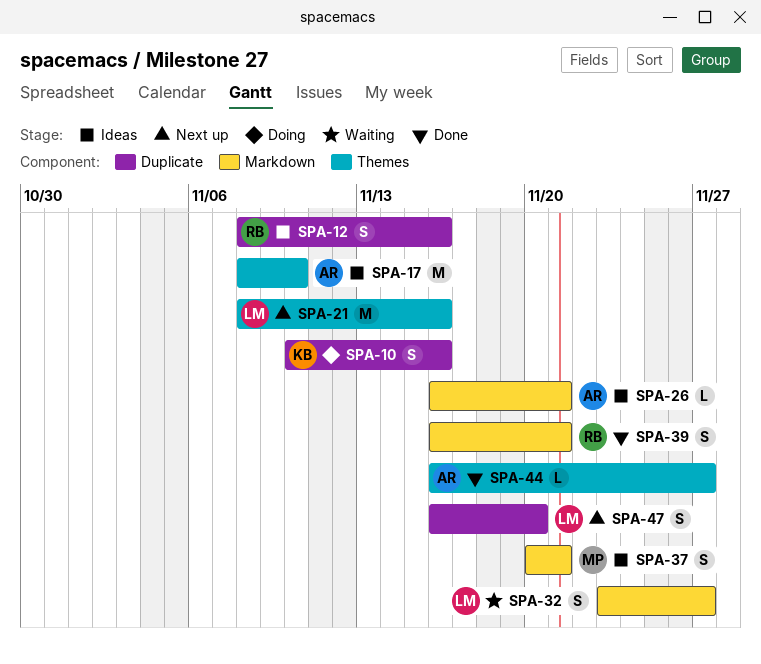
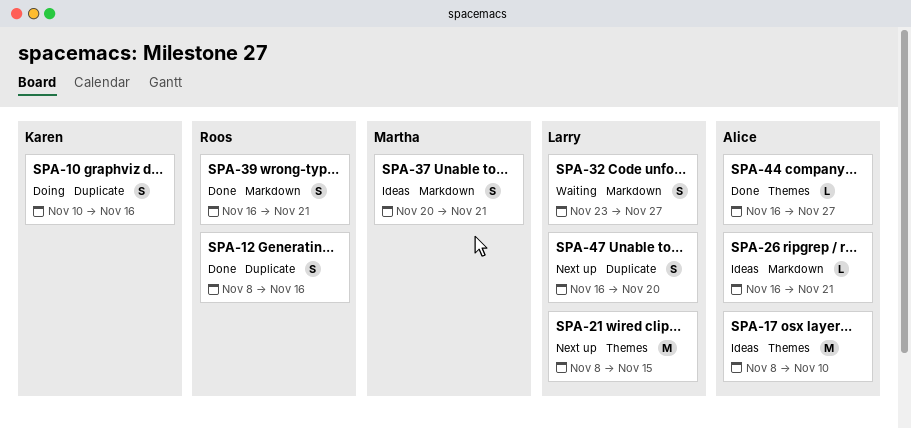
SPA-12, status: Ideas -> Done
SPA-21, due: Nov 16 -> Nov 15

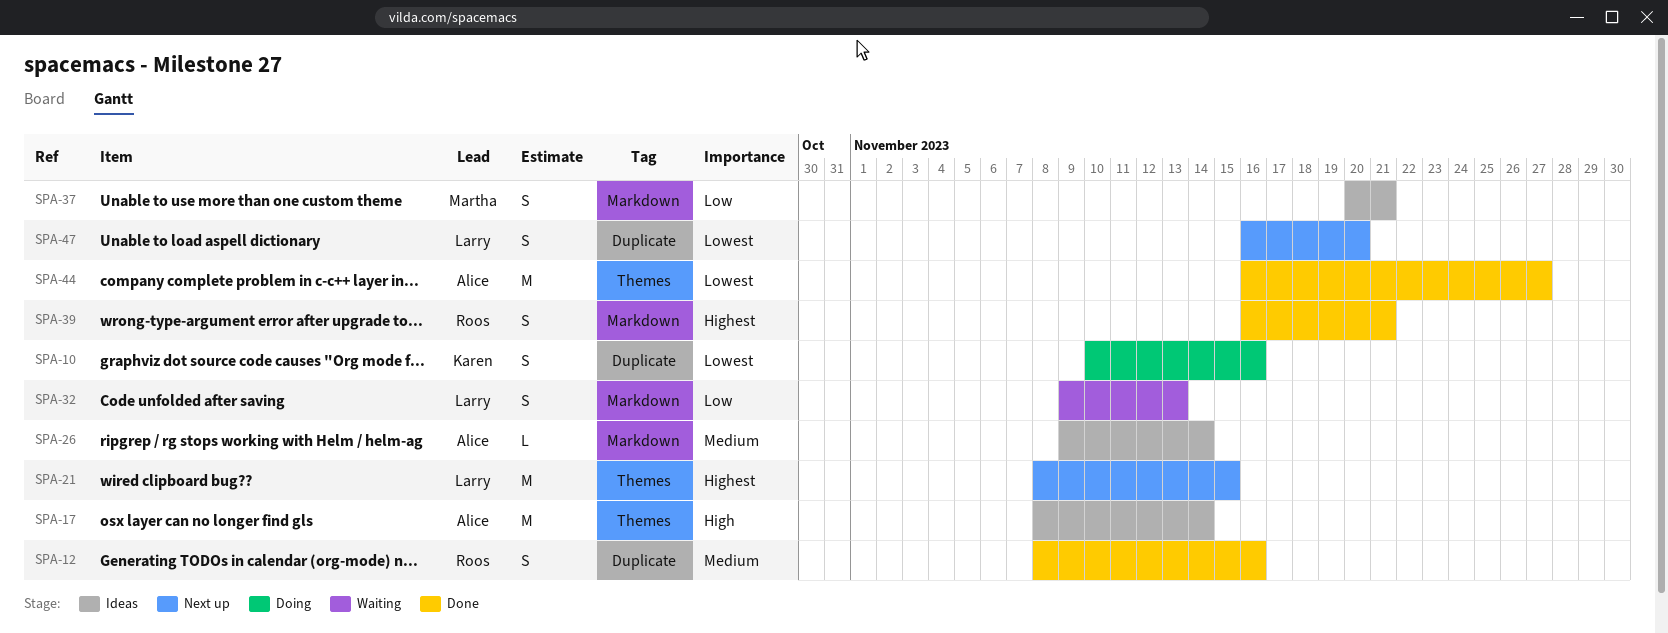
SPA-17, due: Nov 10 -> Nov 14
SPA-26, start: Nov 16 -> Nov 9
SPA-26, due: Nov 21 -> Nov 14
SPA-32, start: Nov 23 -> Nov 9
SPA-32, due: Nov 27 -> Nov 13
SPA-44, estimate: L -> M

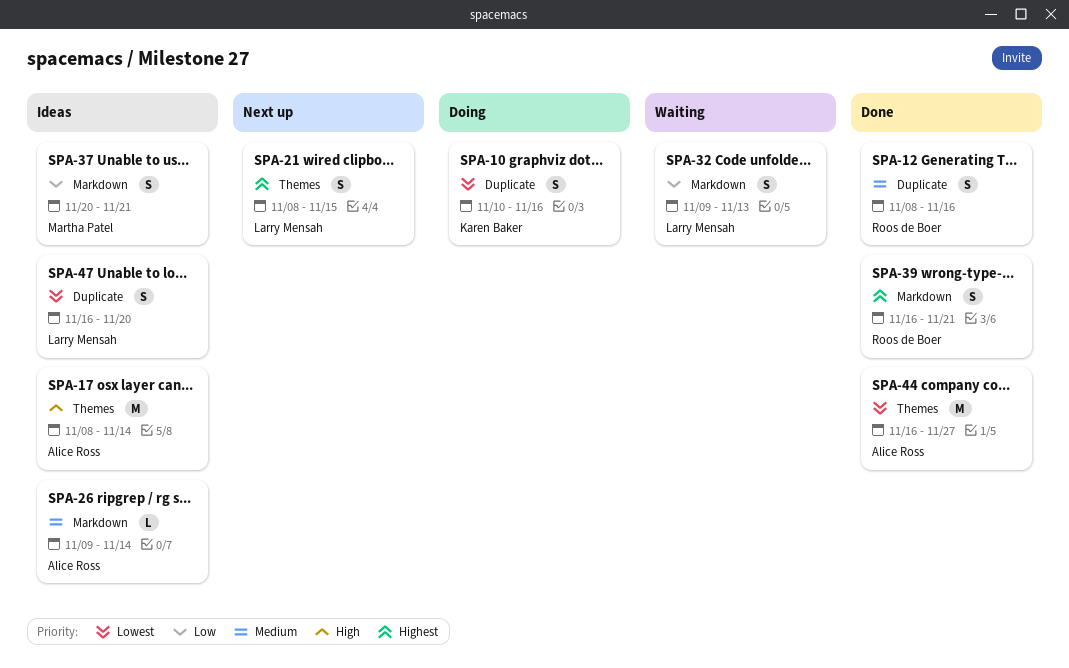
SPA-21, estimate: M -> S
SPA-47, status: Next up -> Ideas

